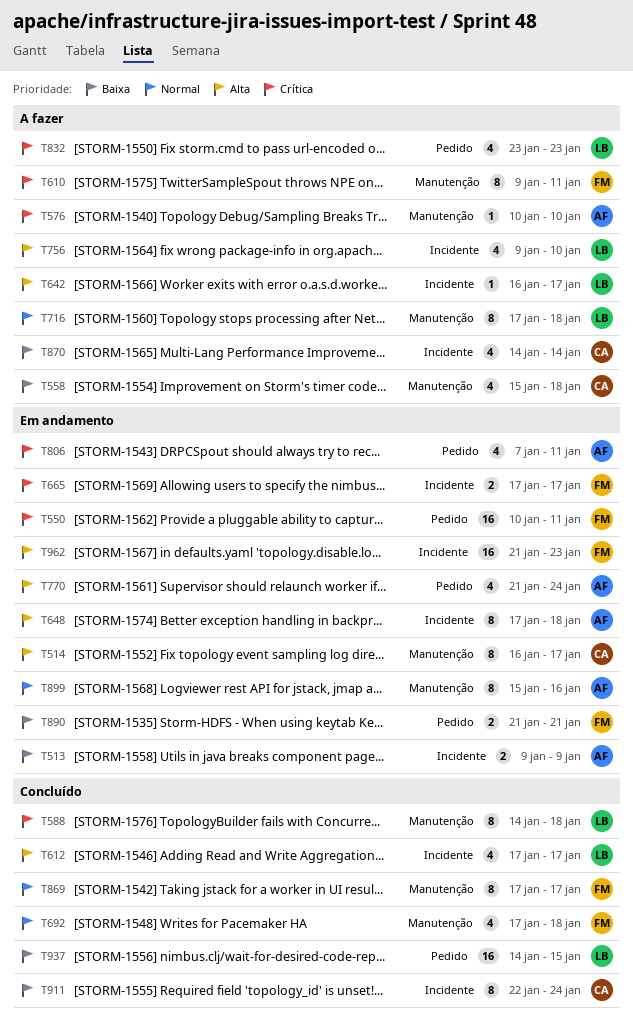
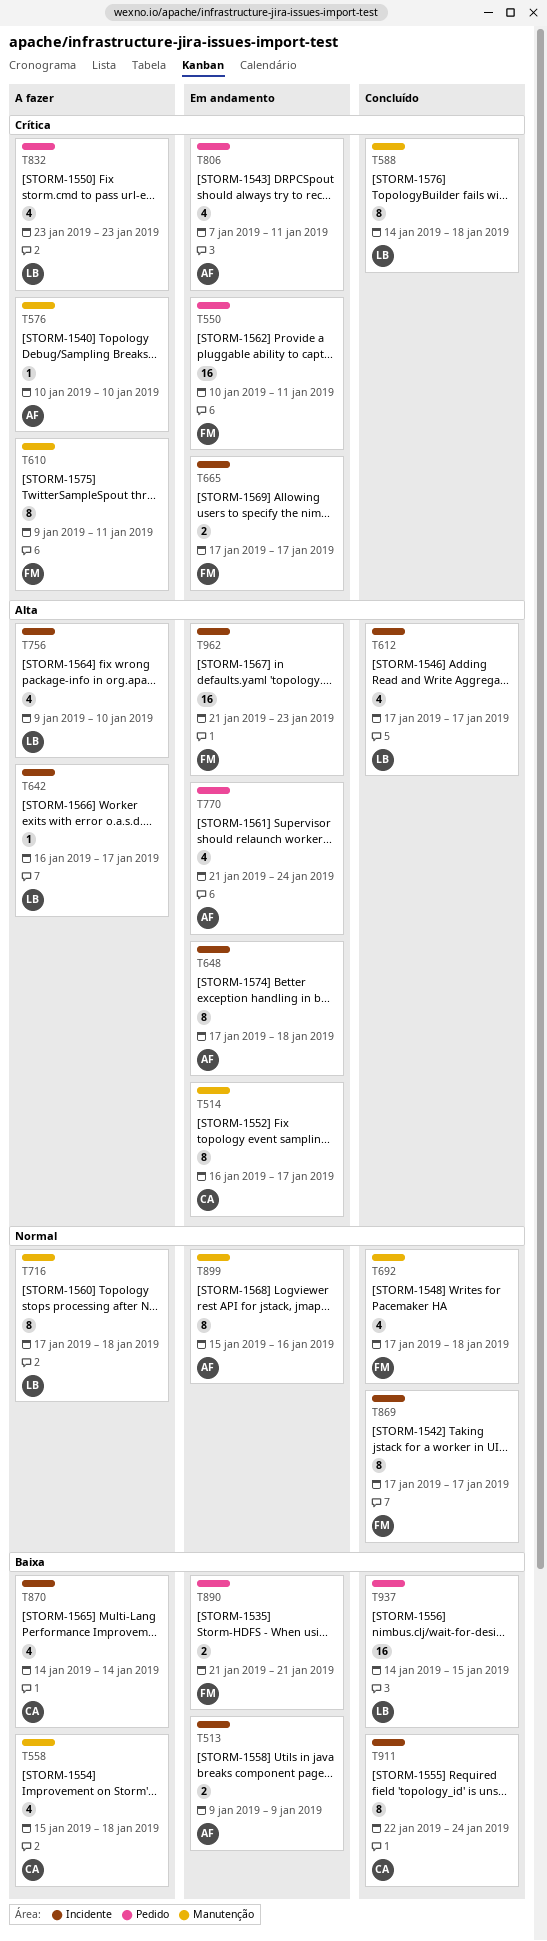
T869, label: Manutenção -> Incidente

